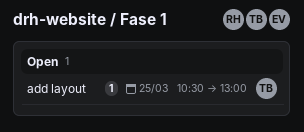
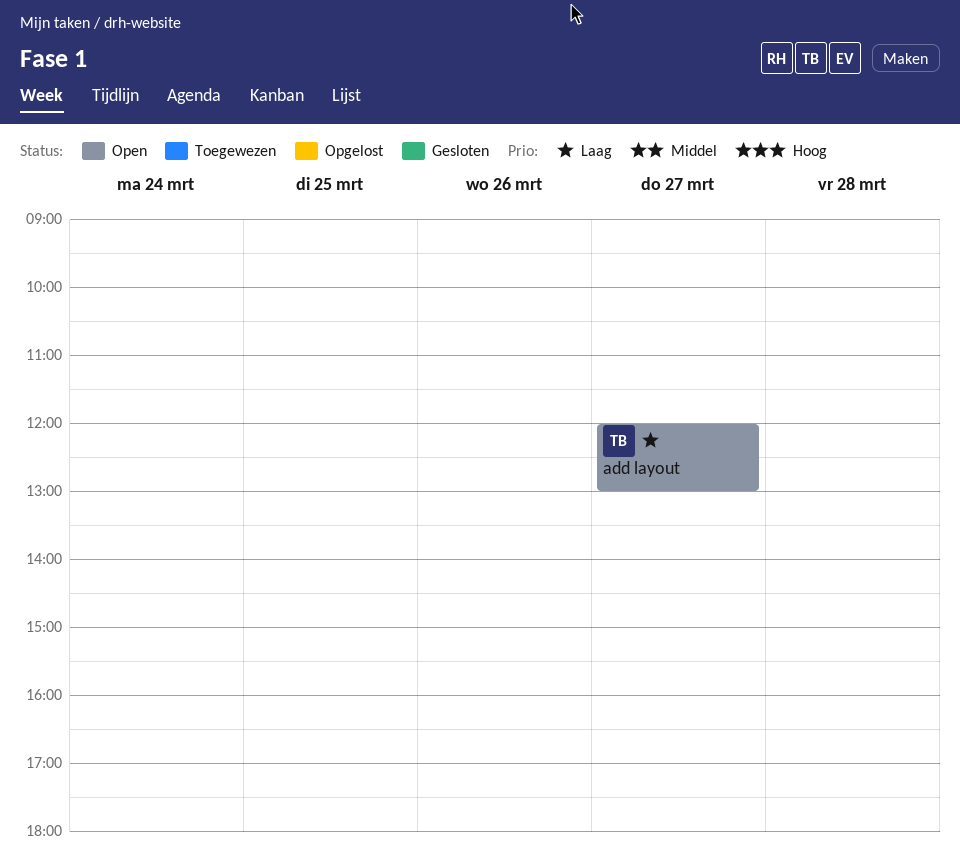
add layout, day: Mar 25 -> Mar 27
add layout, begins: 10:30 -> 12:00

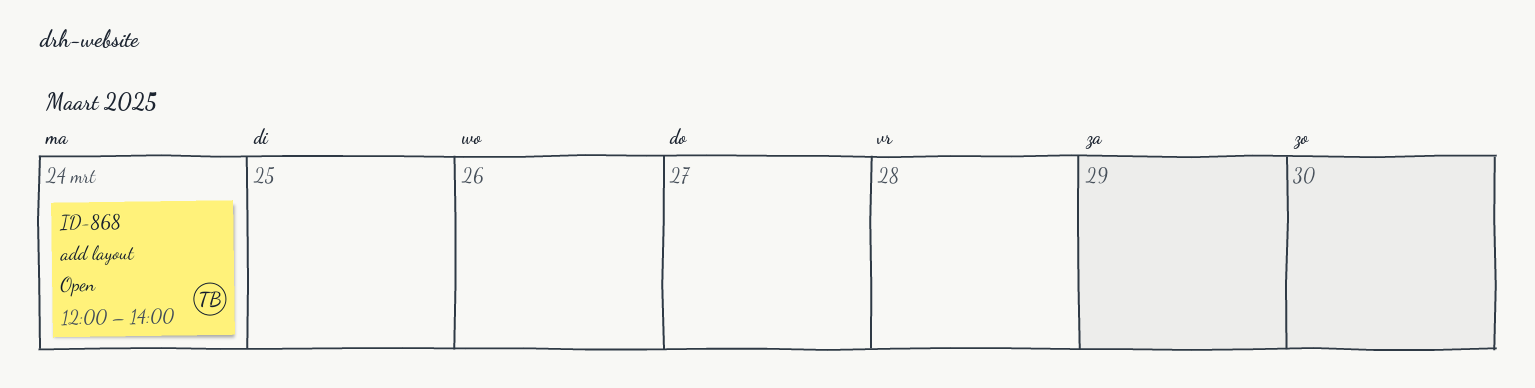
add layout, day: Mar 27 -> Mar 24
add layout, ends: 13:00 -> 14:00

